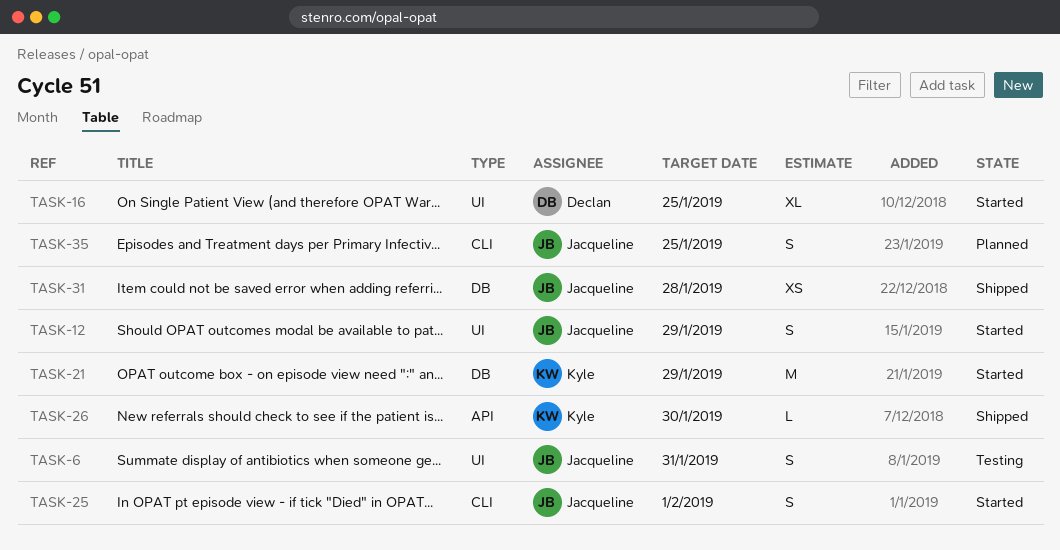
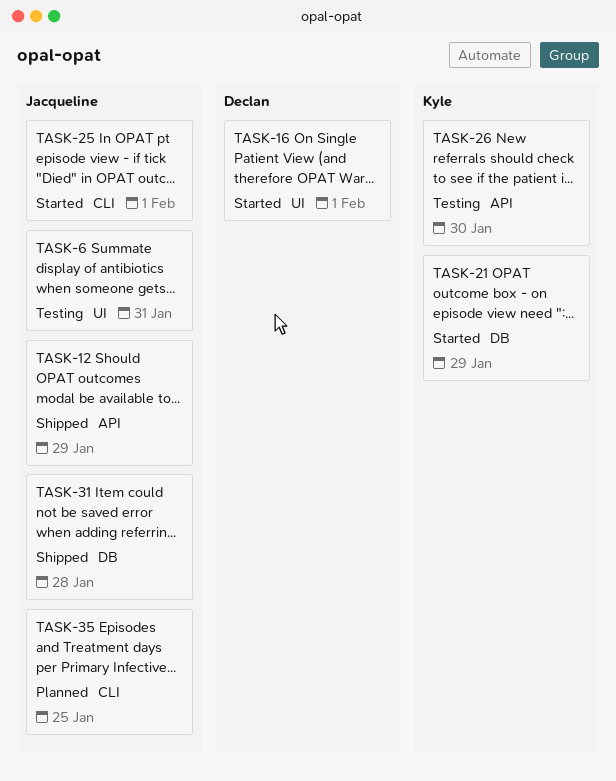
TASK-12, status: Started -> Shipped
TASK-12, label: UI -> API
TASK-16, due: Jan 25 -> Feb 1
TASK-26, status: Shipped -> Testing

